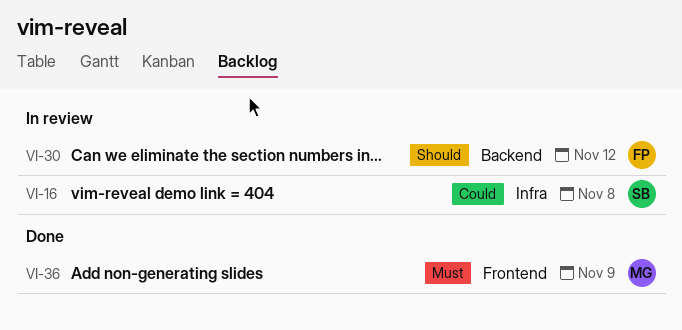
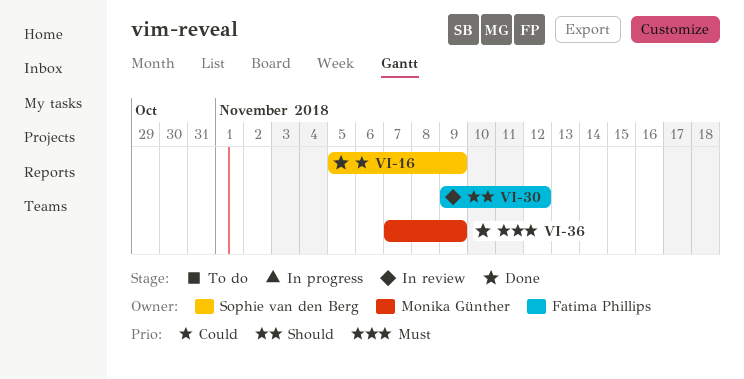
VI-16, status: In review -> Done
VI-16, due: Nov 8 -> Nov 9

